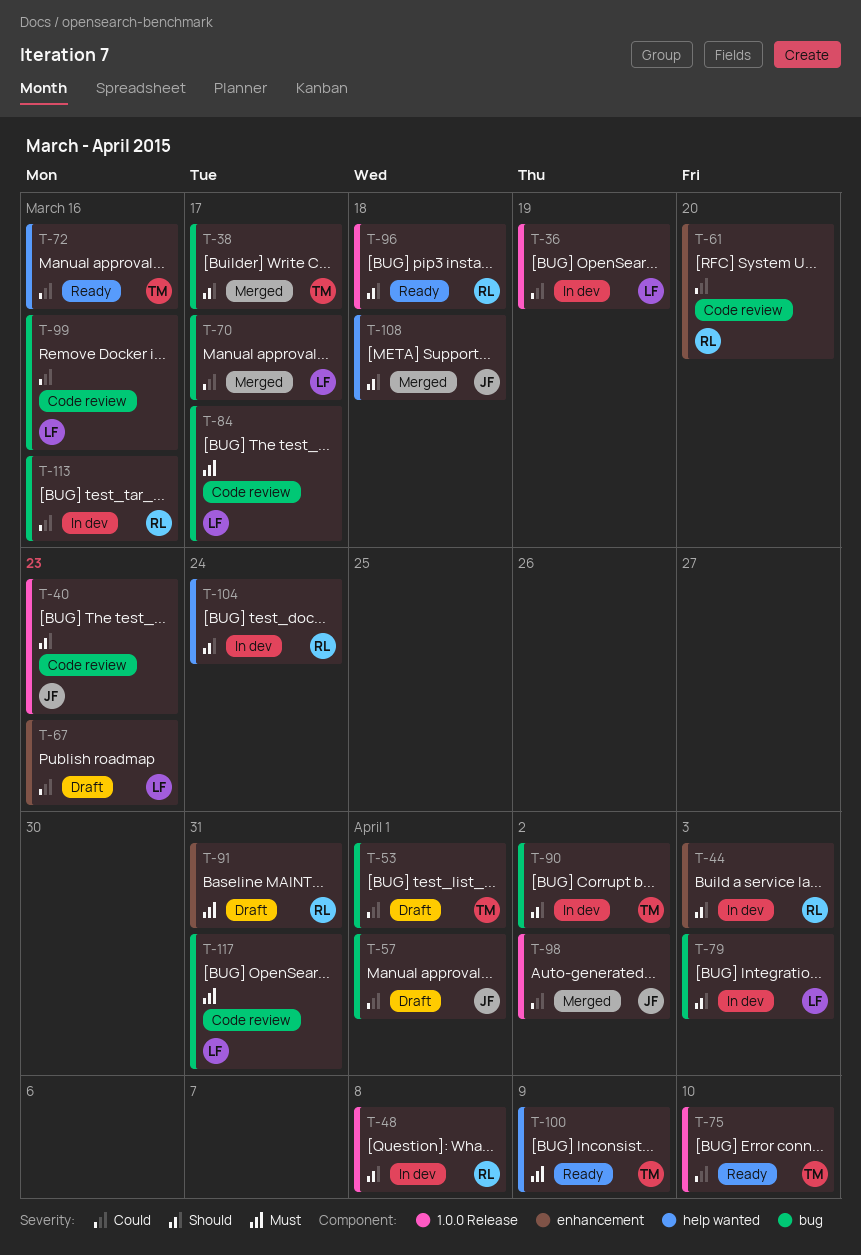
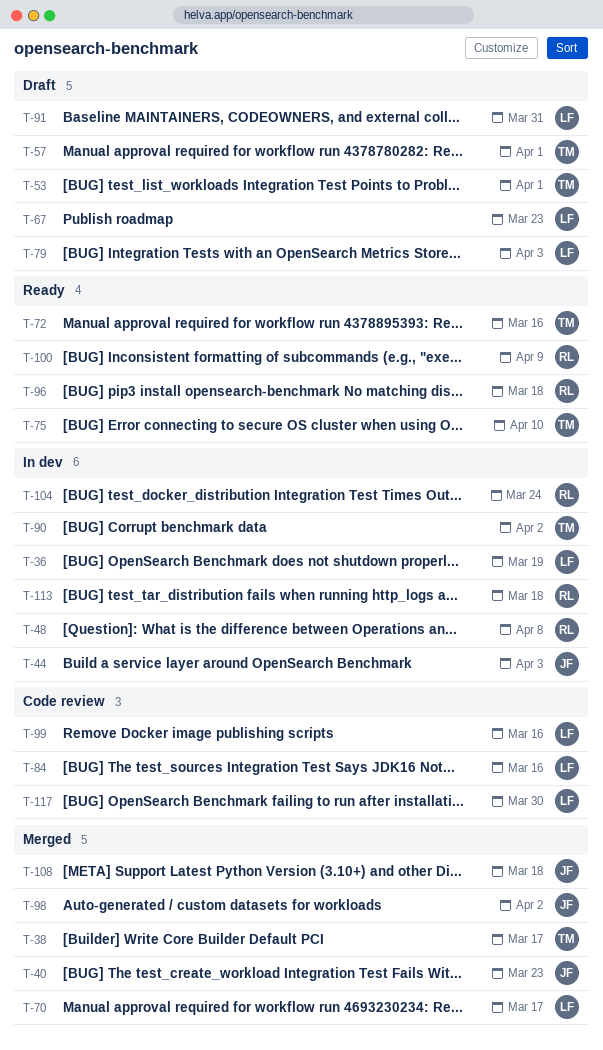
T-40, status: Code review -> Merged
T-44, owner: RL -> JF
T-57, owner: JF -> TM
T-61: present -> none
T-79, status: In dev -> Draft
T-84, due: Mar 17 -> Mar 16
T-91, owner: RL -> LF
T-100, owner: TM -> RL
T-113, due: Mar 16 -> Mar 18
T-117, due: Mar 31 -> Mar 30

